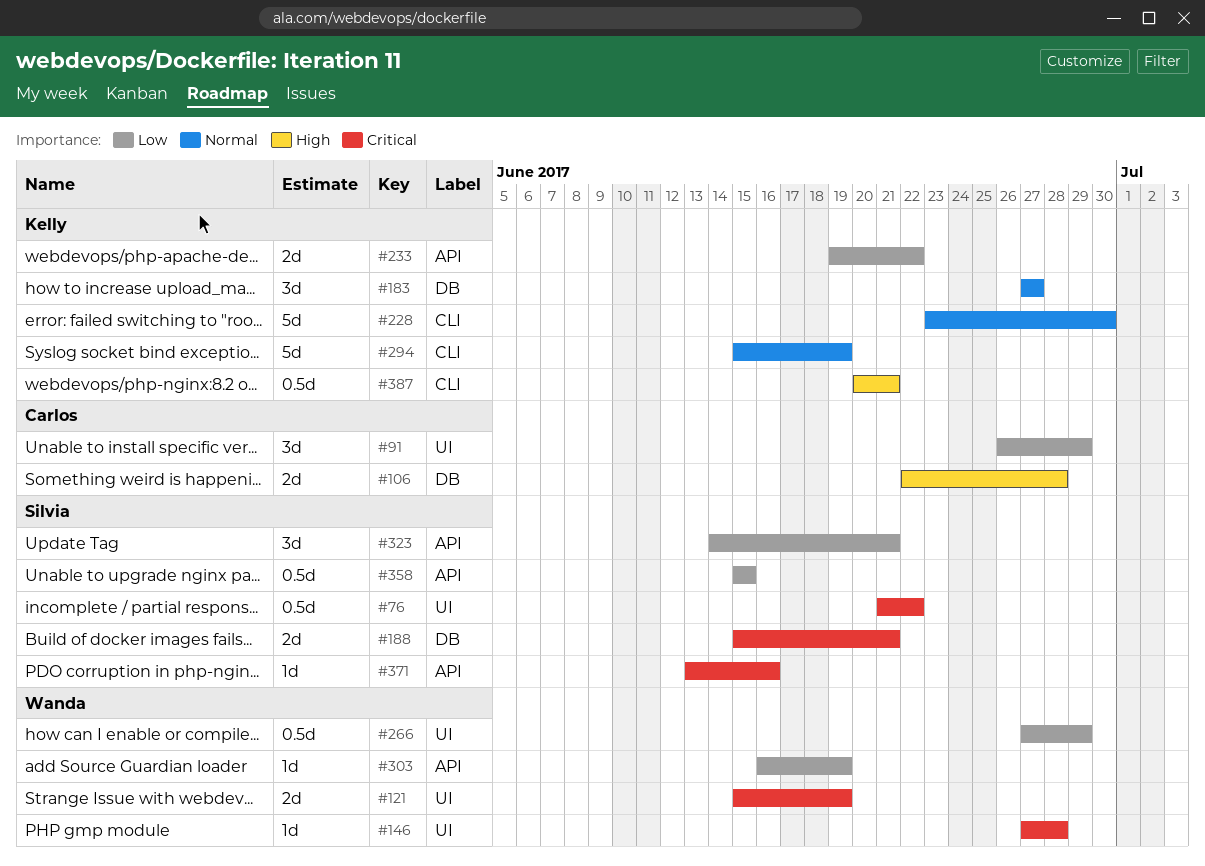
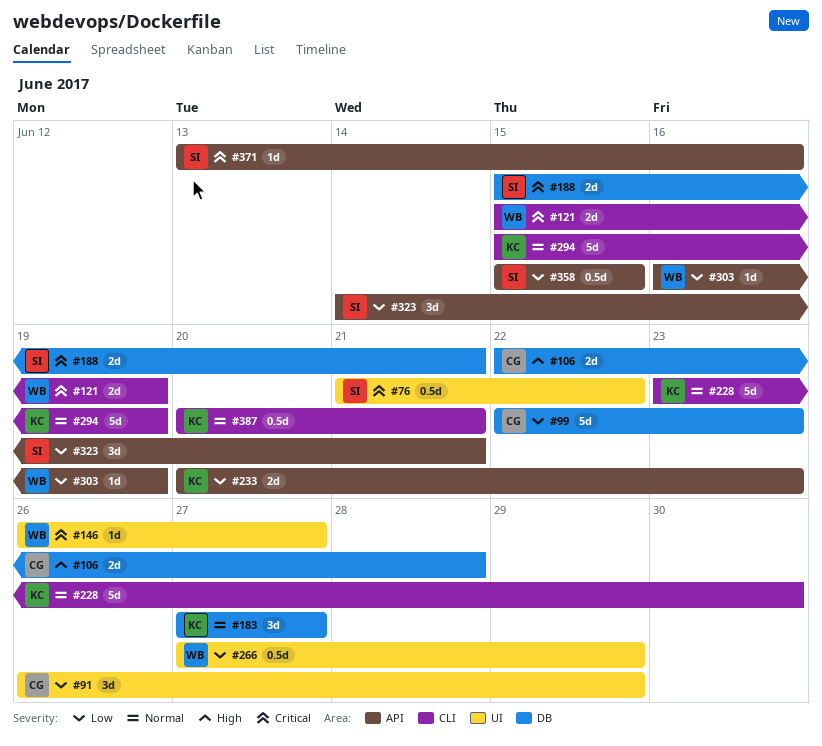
#99: none -> present
#121, label: UI -> CLI
#146, start: Jun 27 -> Jun 26
#146, due: Jun 28 -> Jun 27
#233, start: Jun 19 -> Jun 20
#233, due: Jun 22 -> Jun 23
#387, priority: High -> Normal

